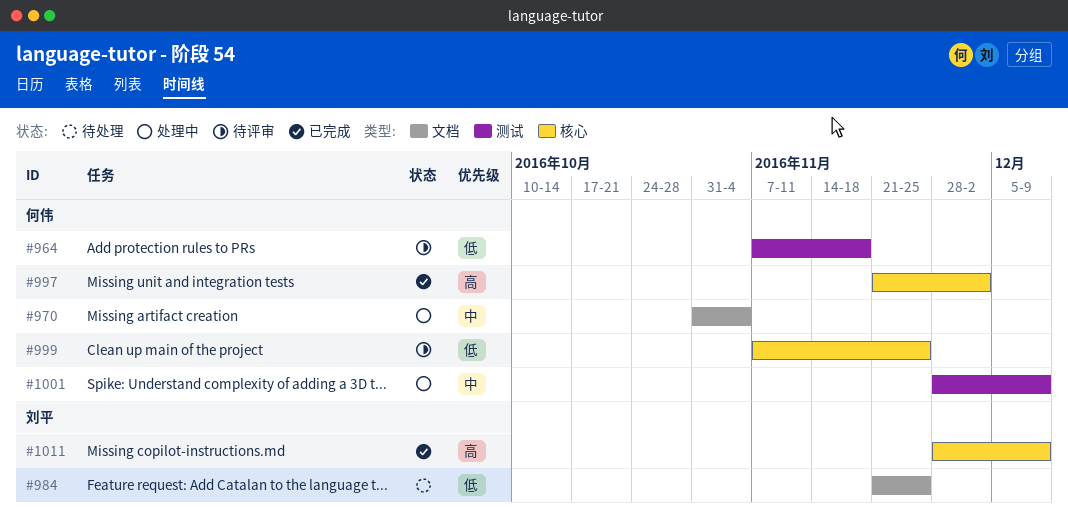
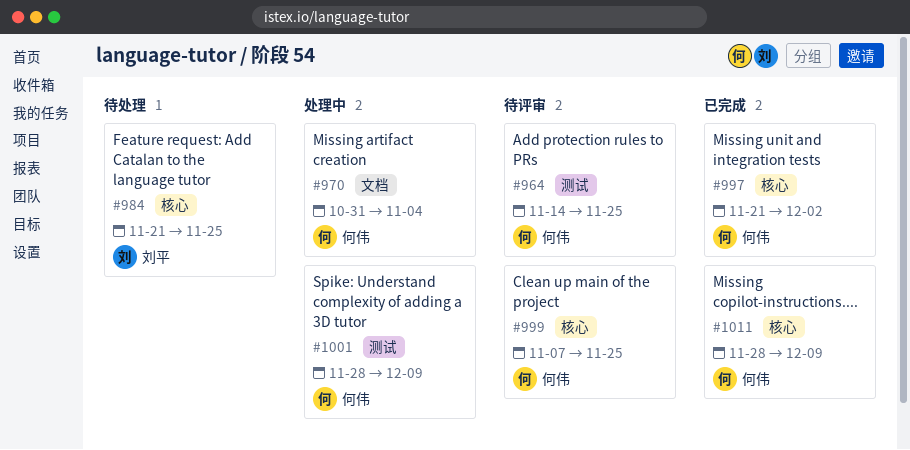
#964, start: Nov 7 -> Nov 14
#964, due: Nov 18 -> Nov 25
#984, label: 文档 -> 核心
#1011, owner: 刘平 -> 何伟

